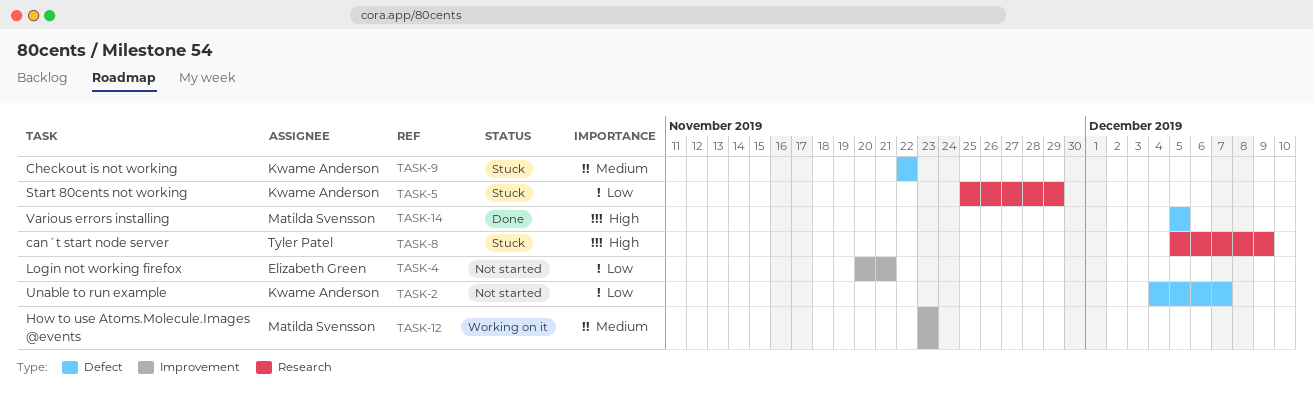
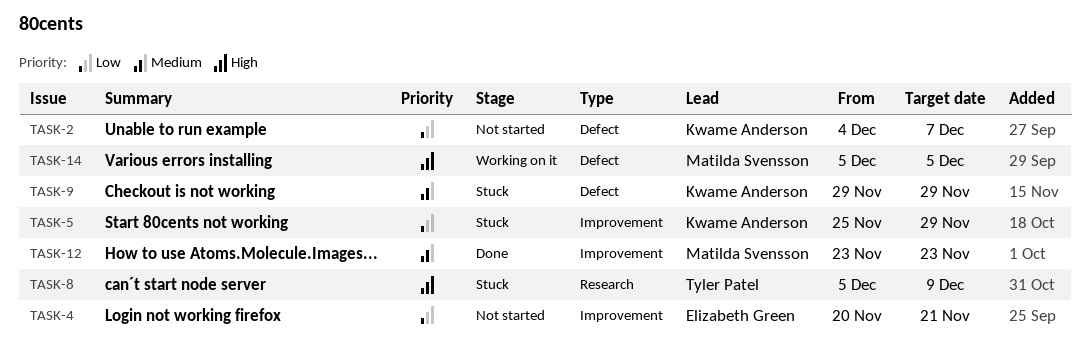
TASK-5, label: Research -> Improvement
TASK-9, start: Nov 22 -> Nov 29
TASK-9, due: Nov 22 -> Nov 29
TASK-12, status: Working on it -> Done
TASK-14, status: Done -> Working on it

